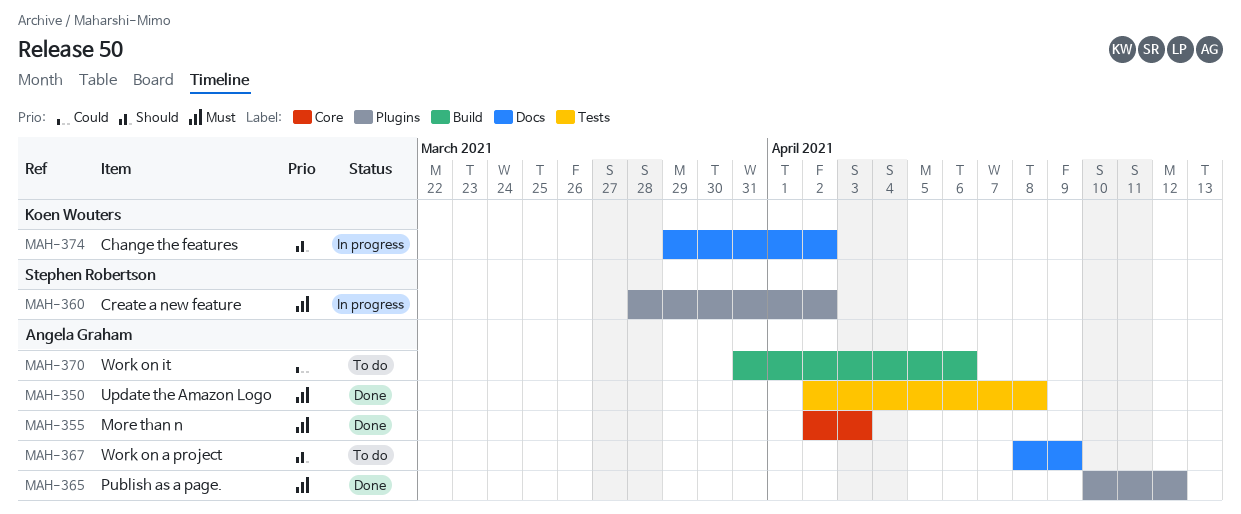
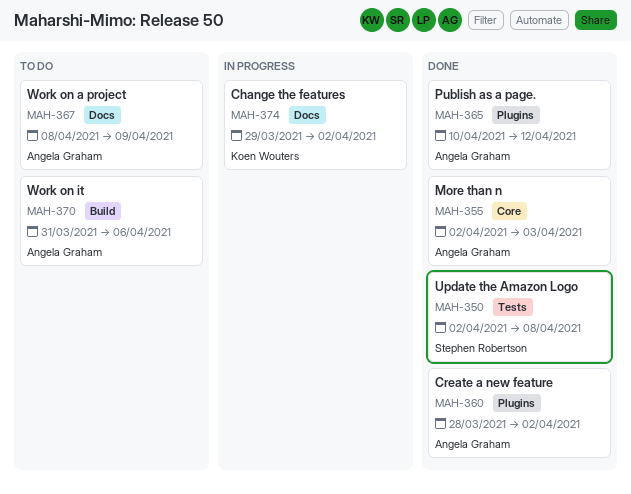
MAH-350, owner: Angela Graham -> Stephen Robertson
MAH-360, status: In progress -> Done
MAH-360, owner: Stephen Robertson -> Angela Graham

